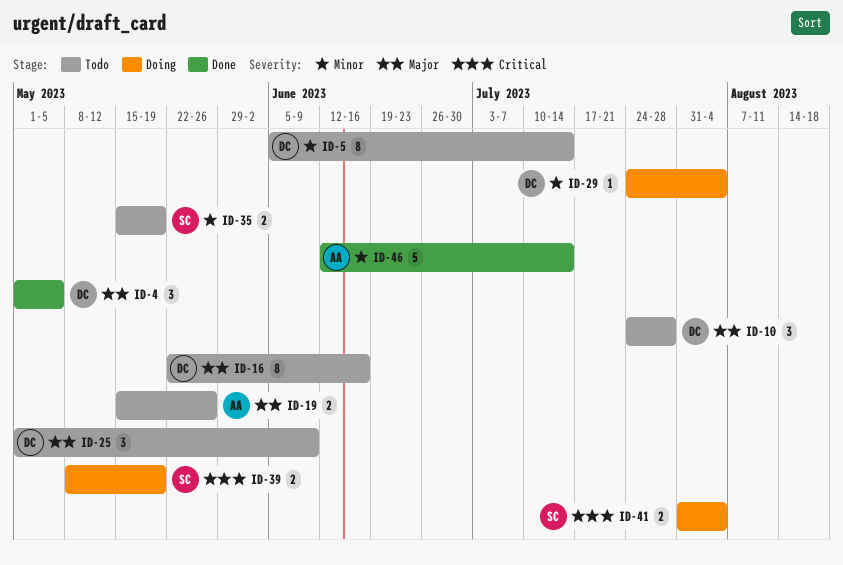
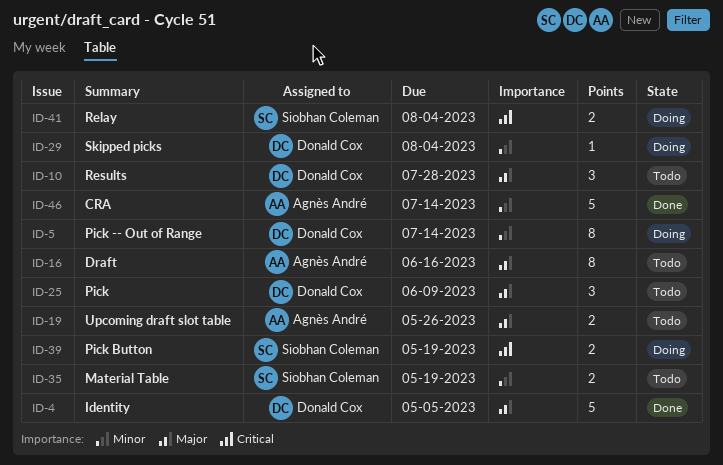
ID-4, estimate: 3 -> 5
ID-5, status: Todo -> Doing
ID-16, owner: Donald Cox -> Agnès André

